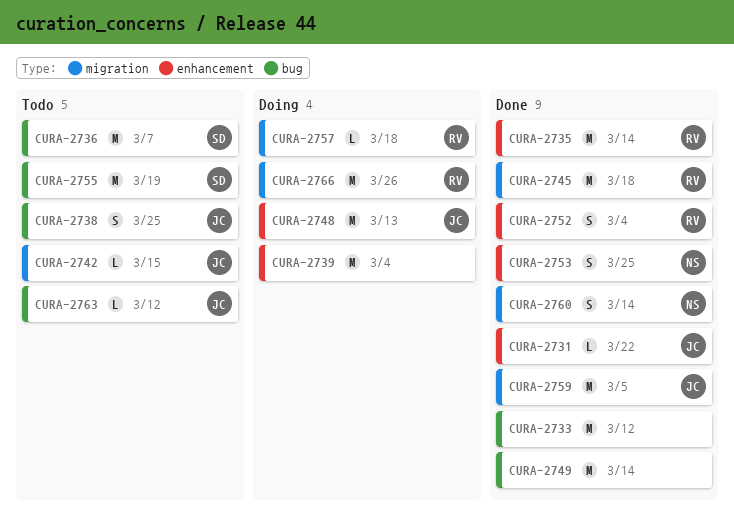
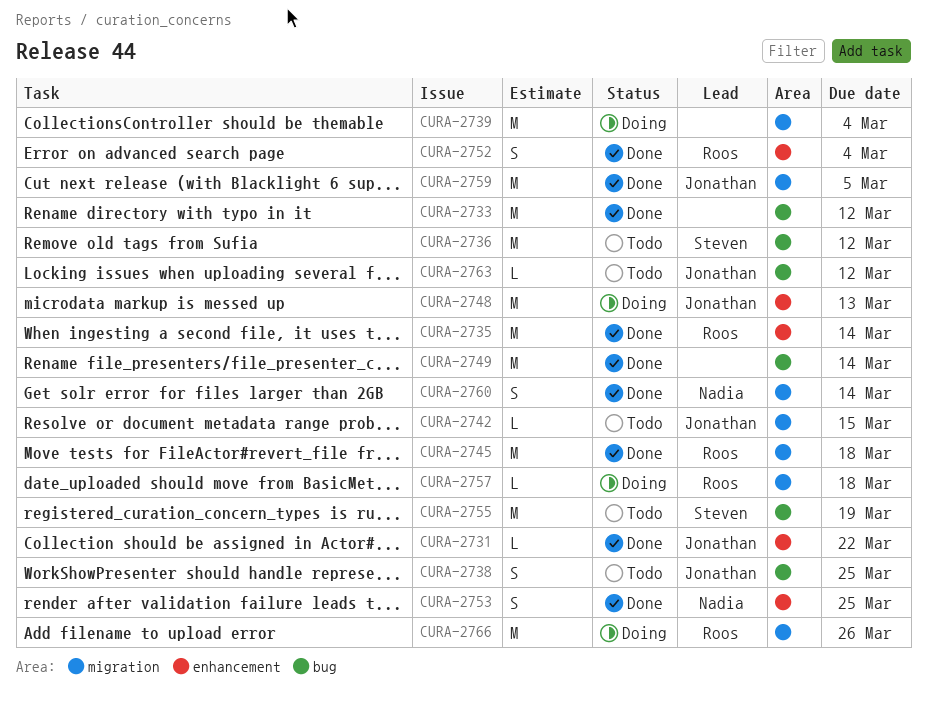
CURA-2736, due: Mar 7 -> Mar 12
CURA-2739, label: enhancement -> migration

